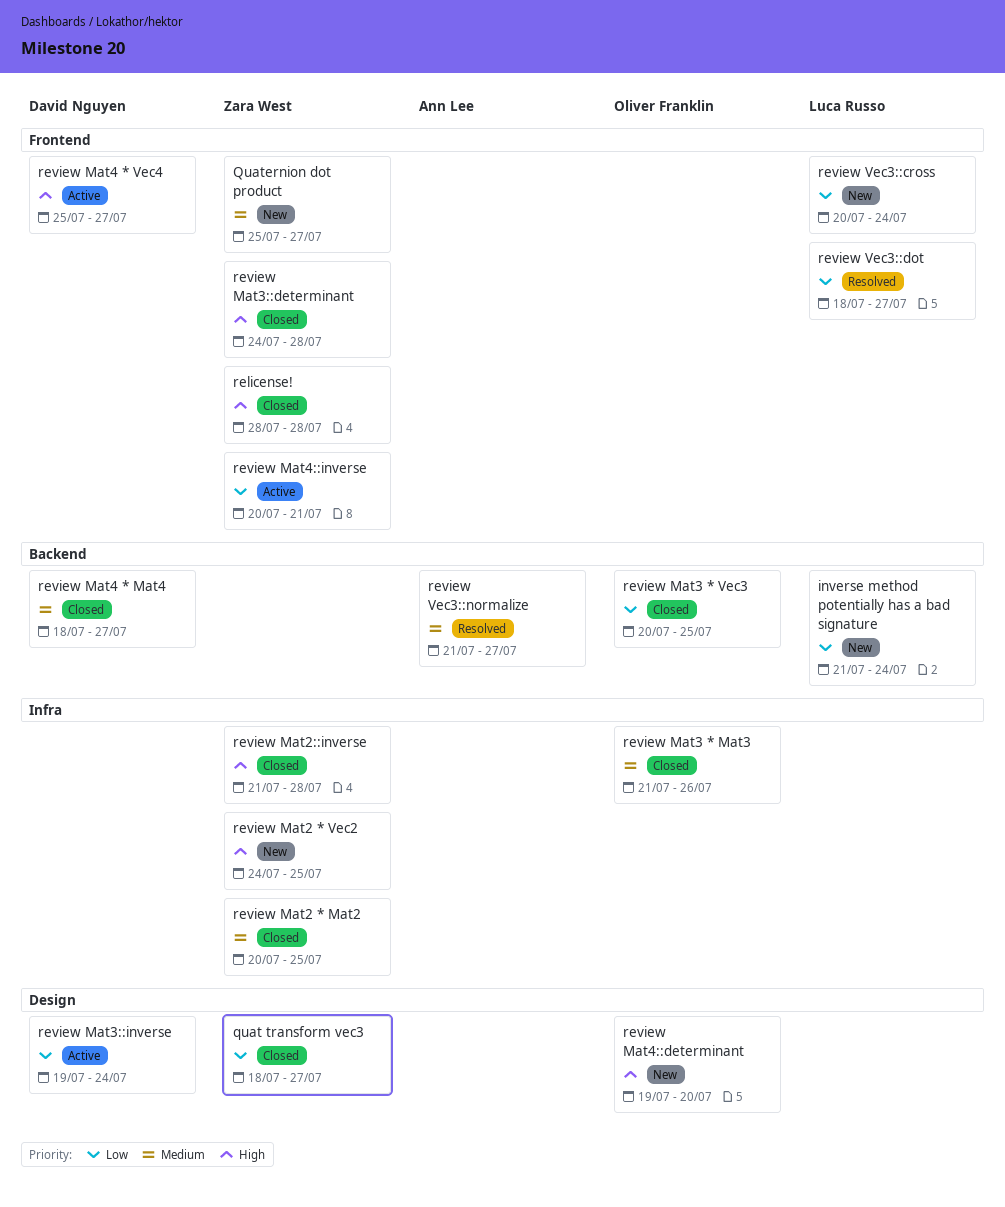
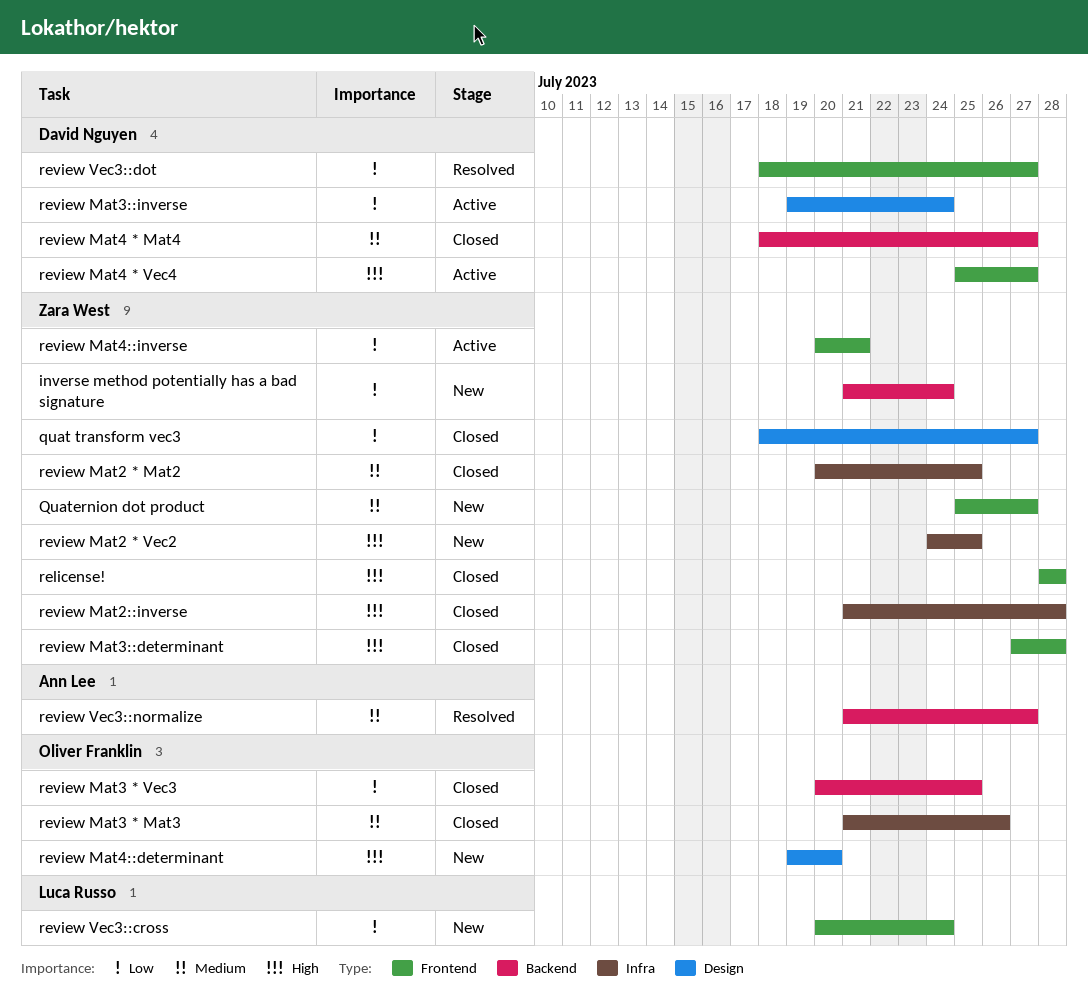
inverse method potentially has a bad signature, owner: Luca Russo -> Zara West
review Mat3::determinant, start: Jul 24 -> Jul 27
review Vec3::dot, owner: Luca Russo -> David Nguyen

